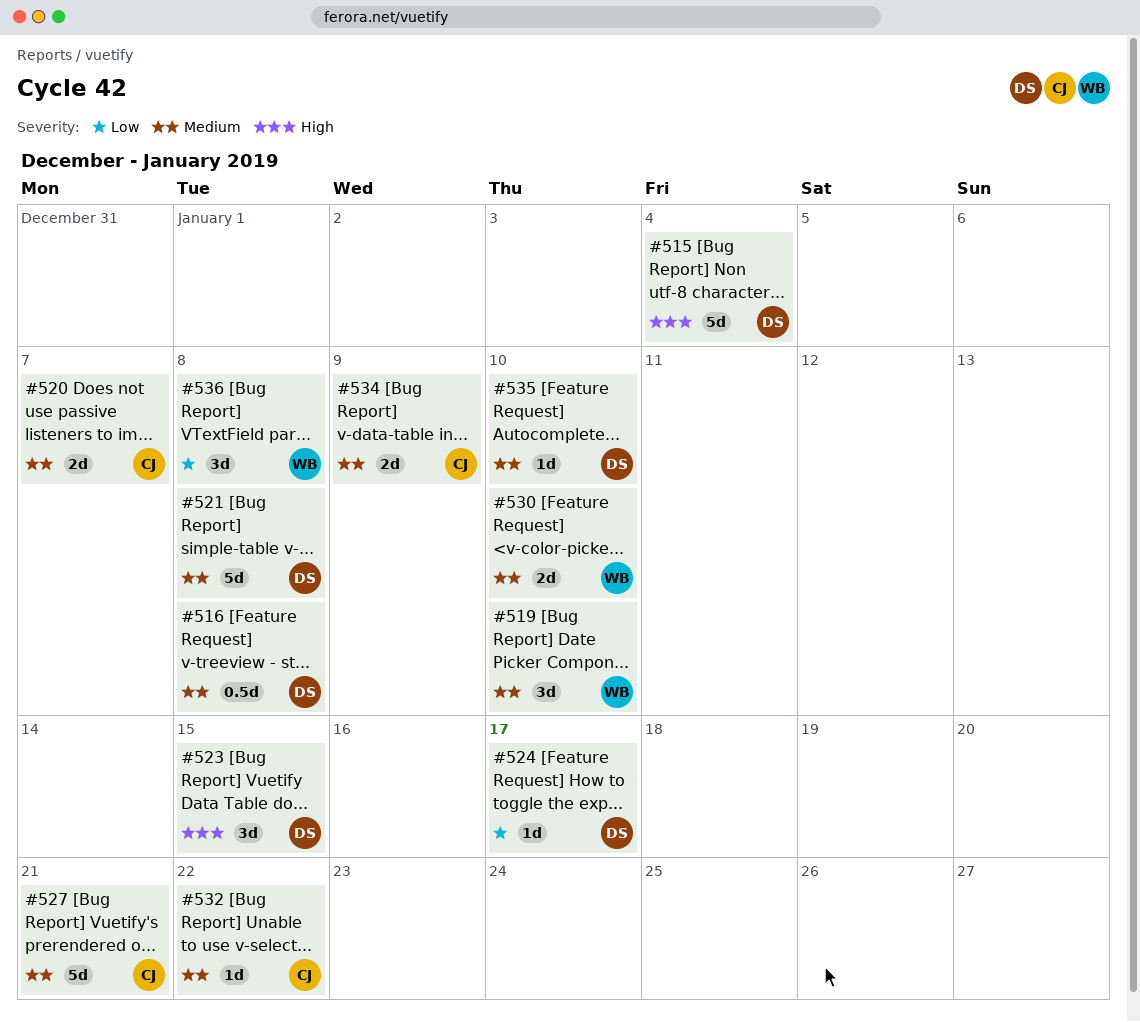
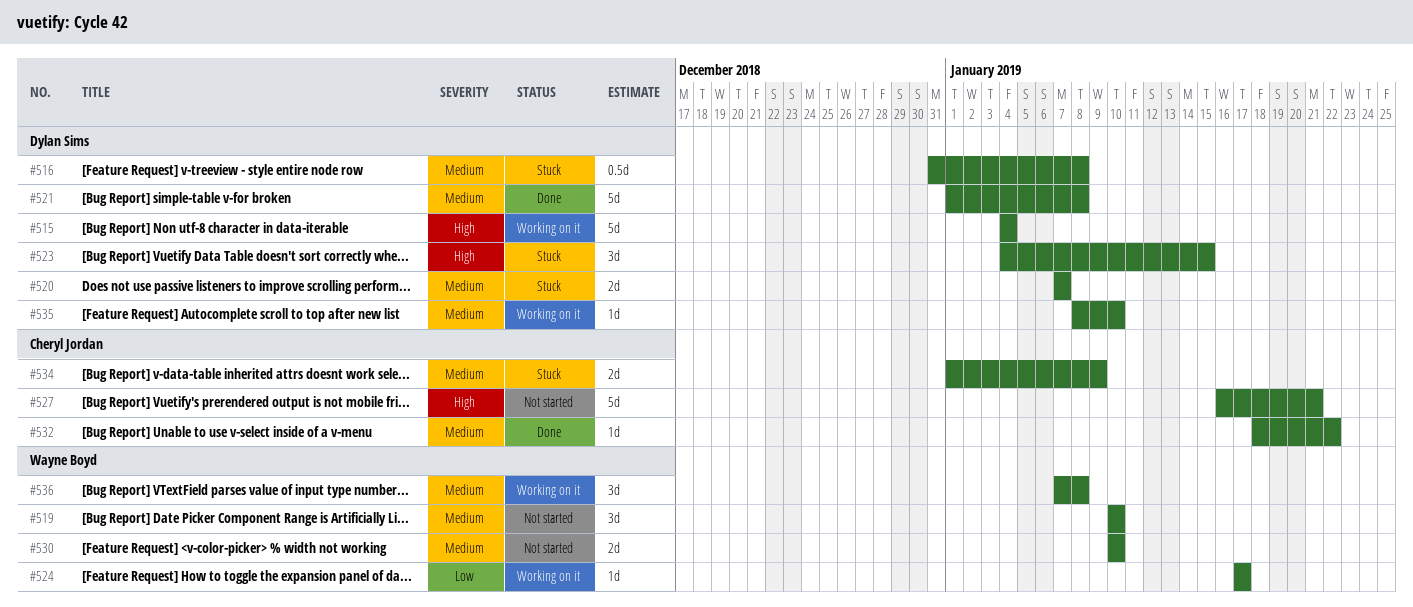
#520, owner: Cheryl Jordan -> Dylan Sims
#524, owner: Dylan Sims -> Wayne Boyd
#527, priority: Medium -> High
#536, priority: Low -> Medium

